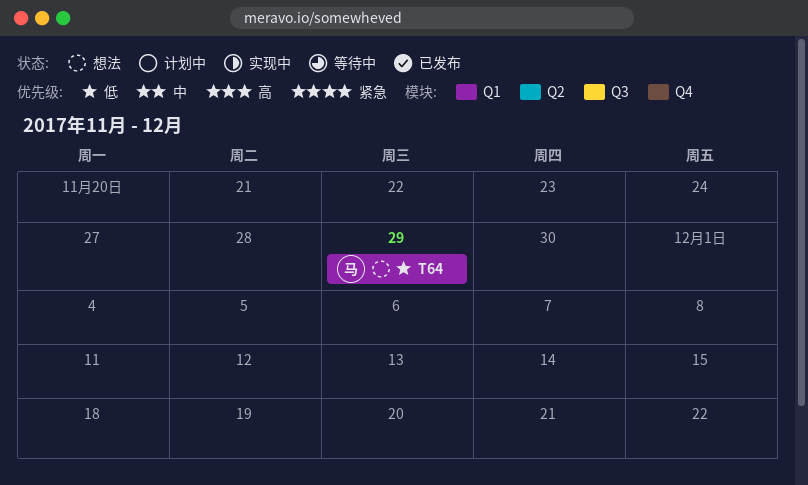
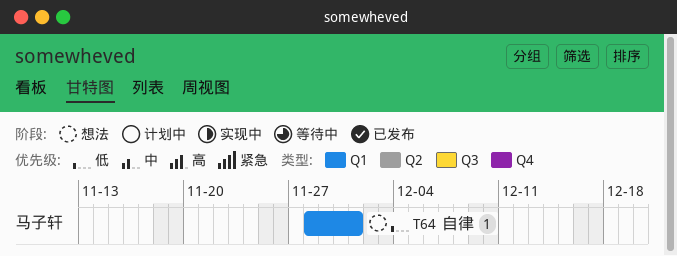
T64, start: Nov 29 -> Nov 28
T64, due: Nov 29 -> Dec 1

